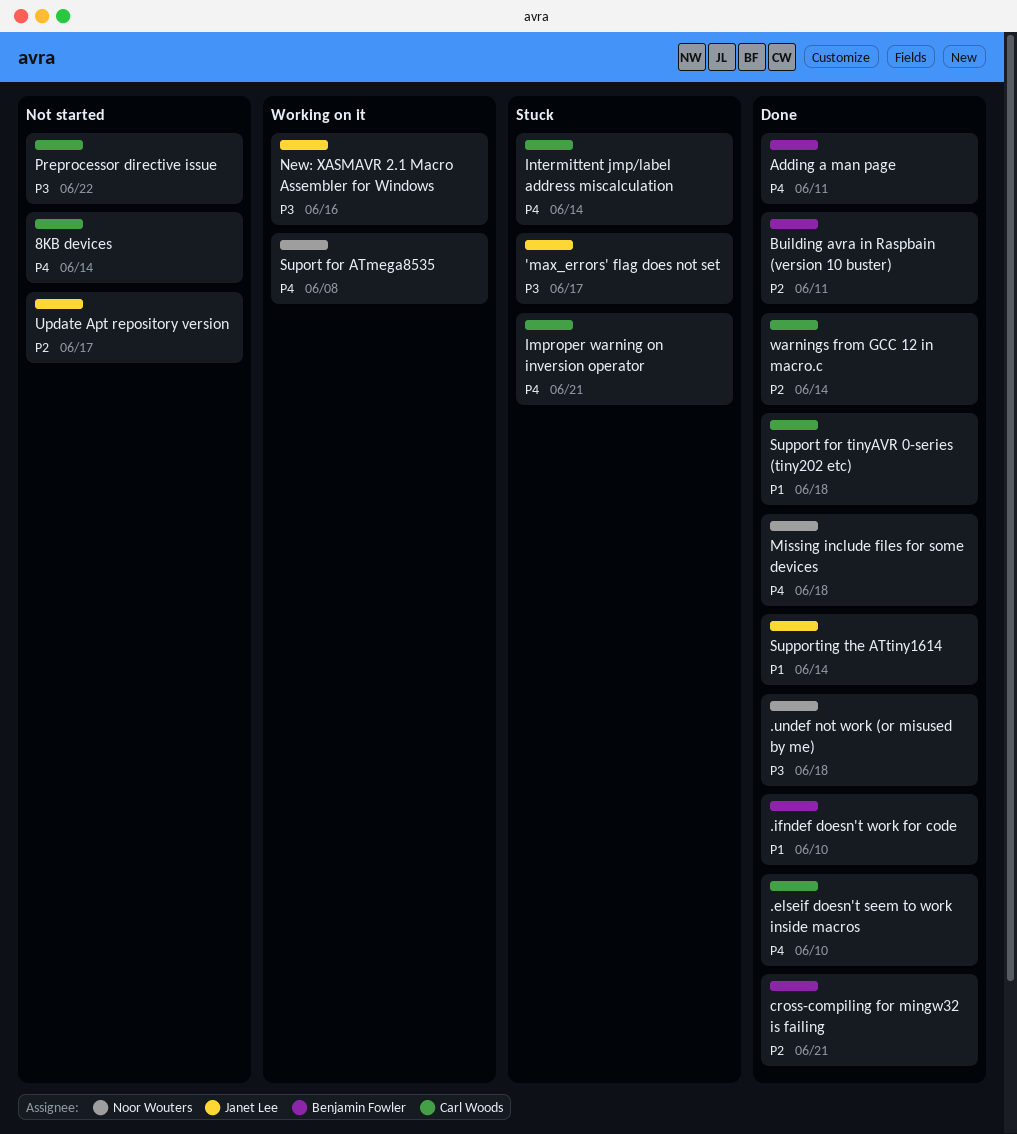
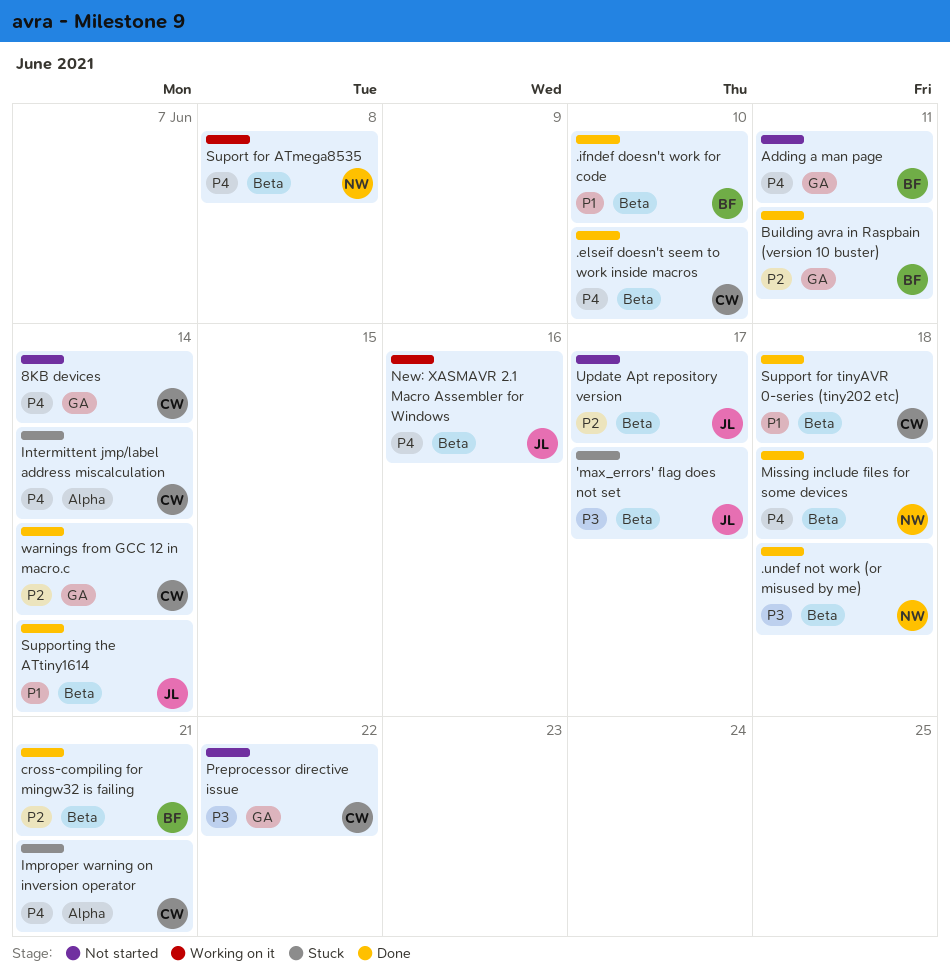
Adding a man page, status: Done -> Not started
New: XASMAVR 2.1 Macro Assembler for Windows, priority: P3 -> P4

